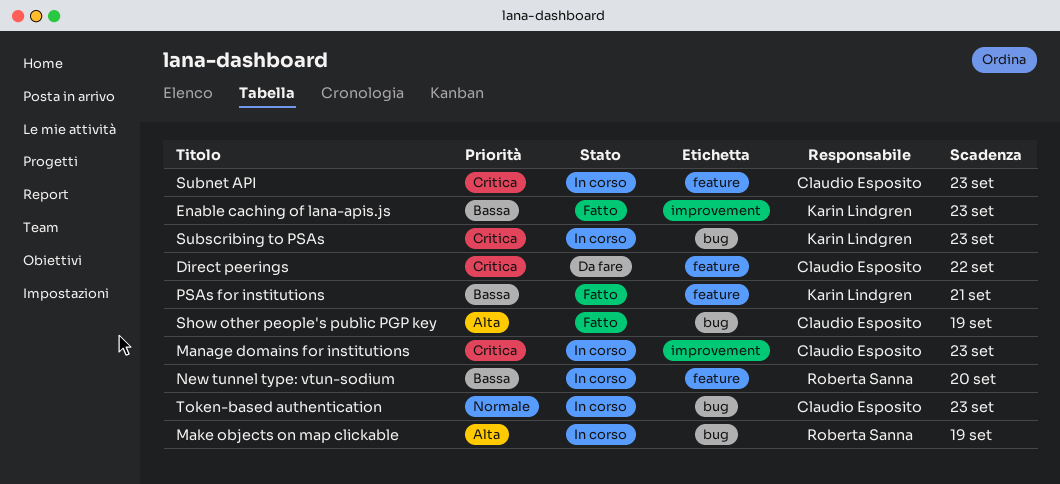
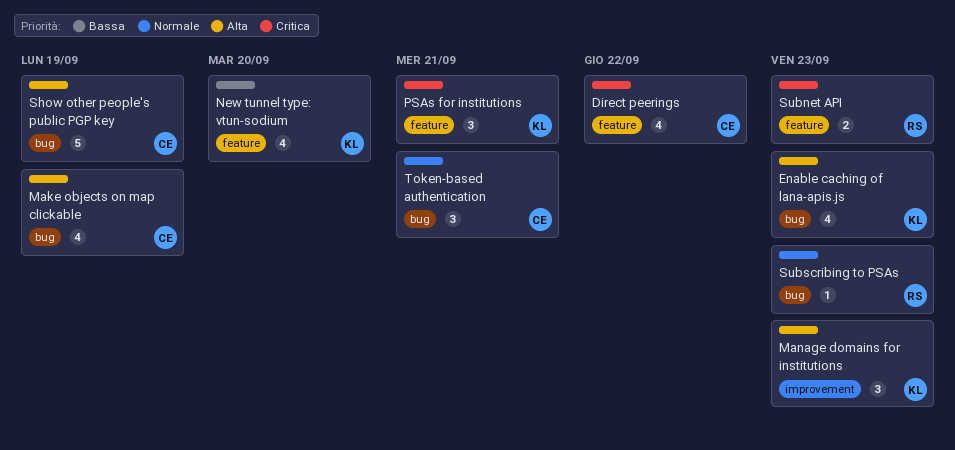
Enable caching of lana-apis.js, priority: Bassa -> Alta
Enable caching of lana-apis.js, label: improvement -> bug
Make objects on map clickable, owner: Roberta Sanna -> Claudio Esposito
Manage domains for institutions, owner: Claudio Esposito -> Karin Lindgren
Manage domains for institutions, priority: Critica -> Alta
New tunnel type: vtun-sodium, owner: Roberta Sanna -> Karin Lindgren
PSAs for institutions, priority: Bassa -> Critica
Subnet API, owner: Claudio Esposito -> Roberta Sanna
Subscribing to PSAs, owner: Karin Lindgren -> Roberta Sanna
Subscribing to PSAs, priority: Critica -> Normale
Token-based authentication, due: Sep 23 -> Sep 21

